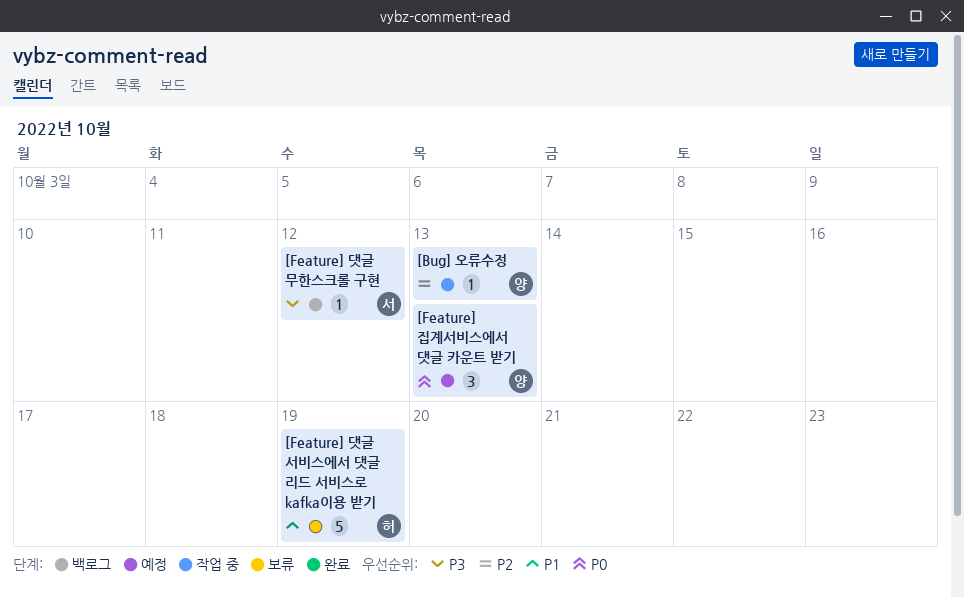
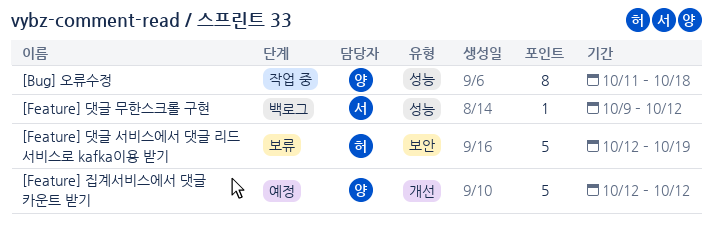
[Bug] 오류수정, estimate: 1 -> 8
[Bug] 오류수정, due: Oct 13 -> Oct 18
[Feature] 집계서비스에서 댓글 카운트 받기, estimate: 3 -> 5
[Feature] 집계서비스에서 댓글 카운트 받기, due: Oct 13 -> Oct 12

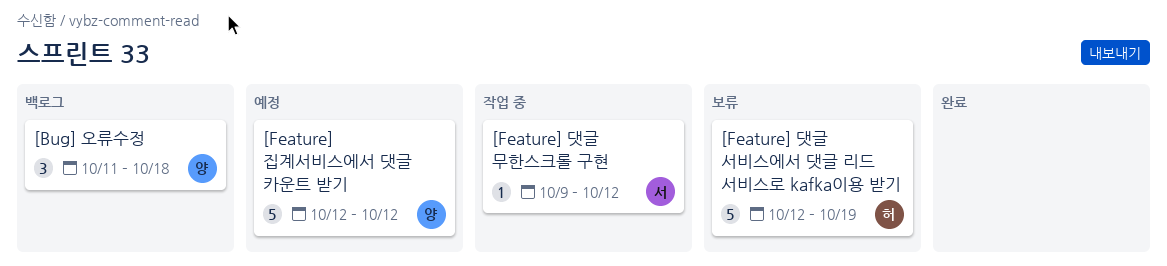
[Bug] 오류수정, status: 작업 중 -> 백로그
[Bug] 오류수정, estimate: 8 -> 3
[Feature] 댓글 무한스크롤 구현, status: 백로그 -> 작업 중

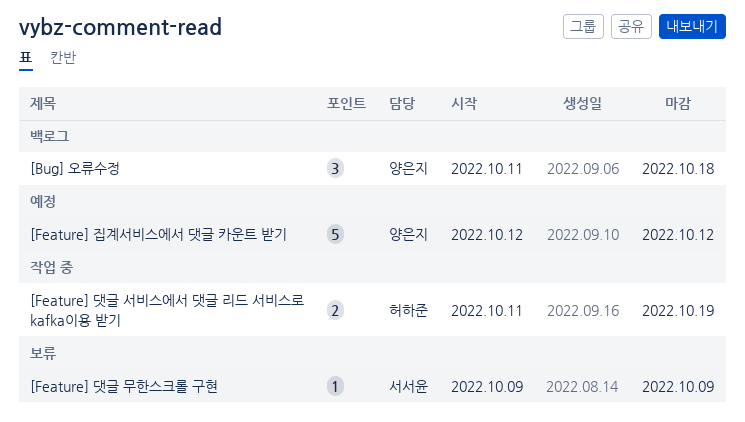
[Feature] 댓글 무한스크롤 구현, status: 작업 중 -> 보류
[Feature] 댓글 무한스크롤 구현, due: Oct 12 -> Oct 9
[Feature] 댓글 서비스에서 댓글 리드 서비스로 kafka이용 받기, status: 보류 -> 작업 중
[Feature] 댓글 서비스에서 댓글 리드 서비스로 kafka이용 받기, estimate: 5 -> 2
[Feature] 댓글 서비스에서 댓글 리드 서비스로 kafka이용 받기, start: Oct 12 -> Oct 11

